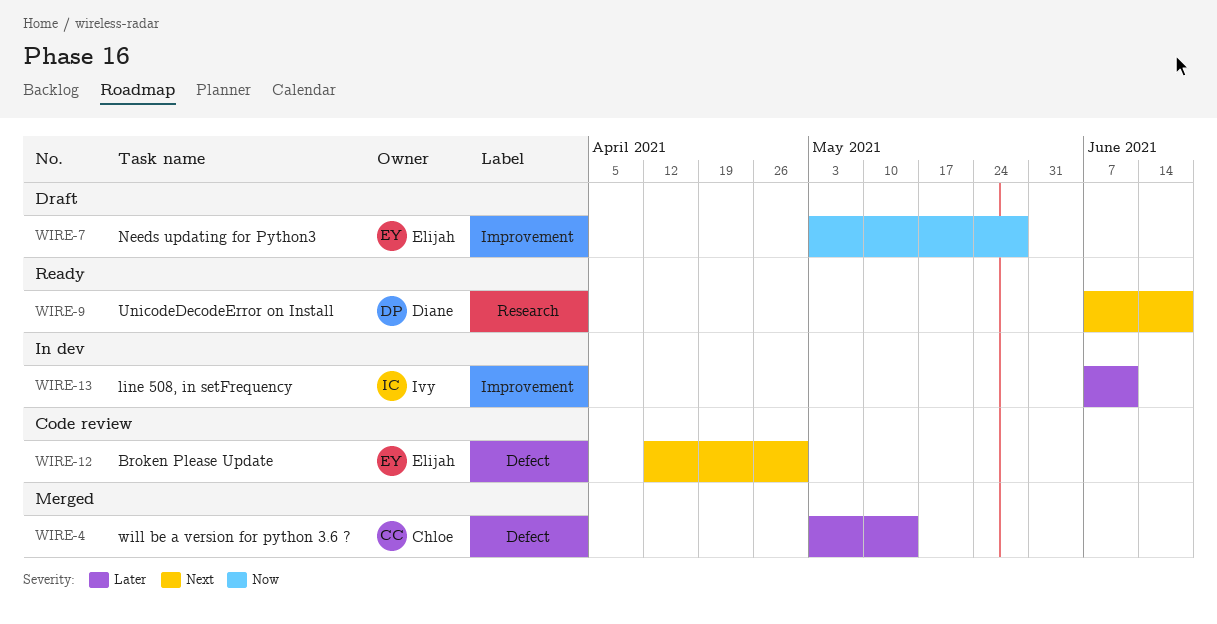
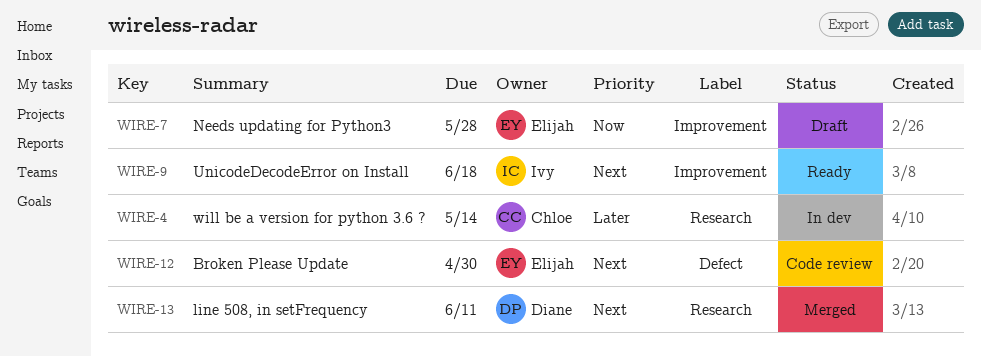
WIRE-4, status: Merged -> In dev
WIRE-4, label: Defect -> Research
WIRE-9, owner: Diane -> Ivy
WIRE-9, label: Research -> Improvement
WIRE-13, status: In dev -> Merged
WIRE-13, owner: Ivy -> Diane
WIRE-13, priority: Later -> Next
WIRE-13, label: Improvement -> Research

